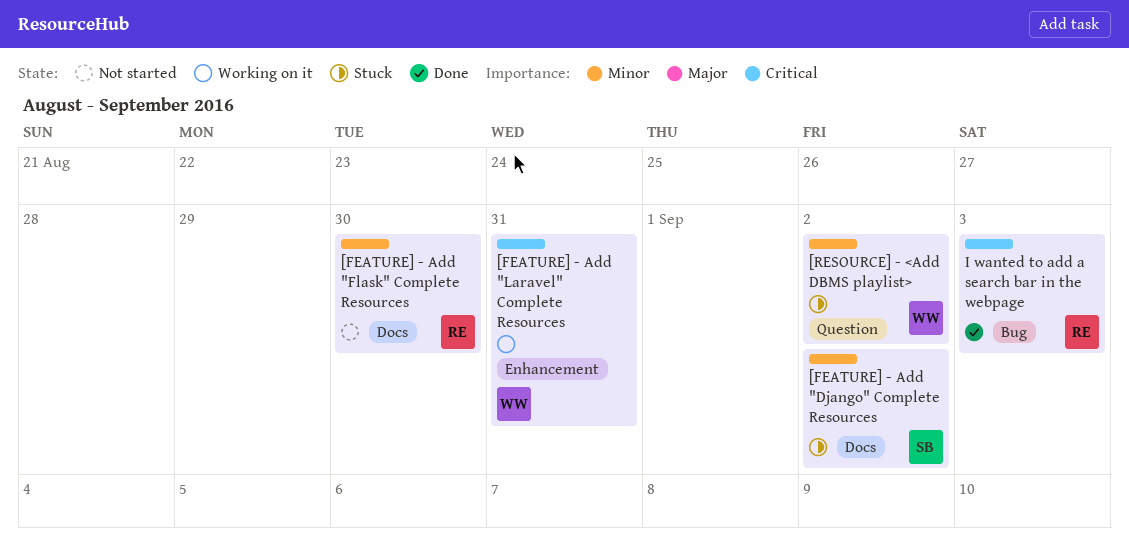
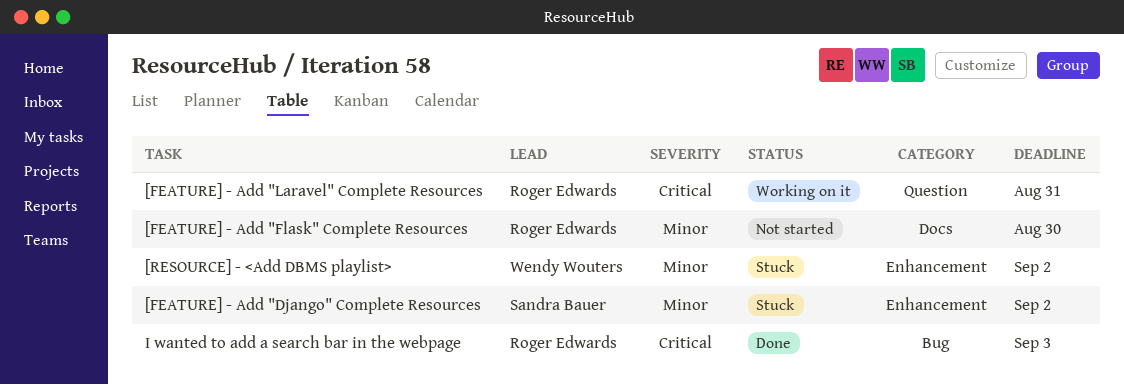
[FEATURE] - Add "Django" Complete Resources, label: Docs -> Enhancement
[FEATURE] - Add "Laravel" Complete Resources, owner: Wendy Wouters -> Roger Edwards
[FEATURE] - Add "Laravel" Complete Resources, label: Enhancement -> Question
[RESOURCE] - <Add DBMS playlist>, label: Question -> Enhancement

